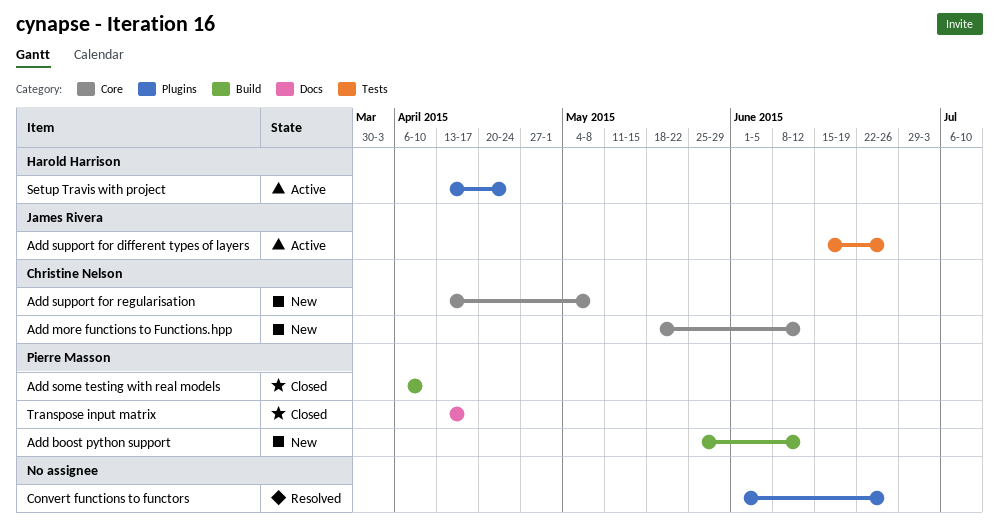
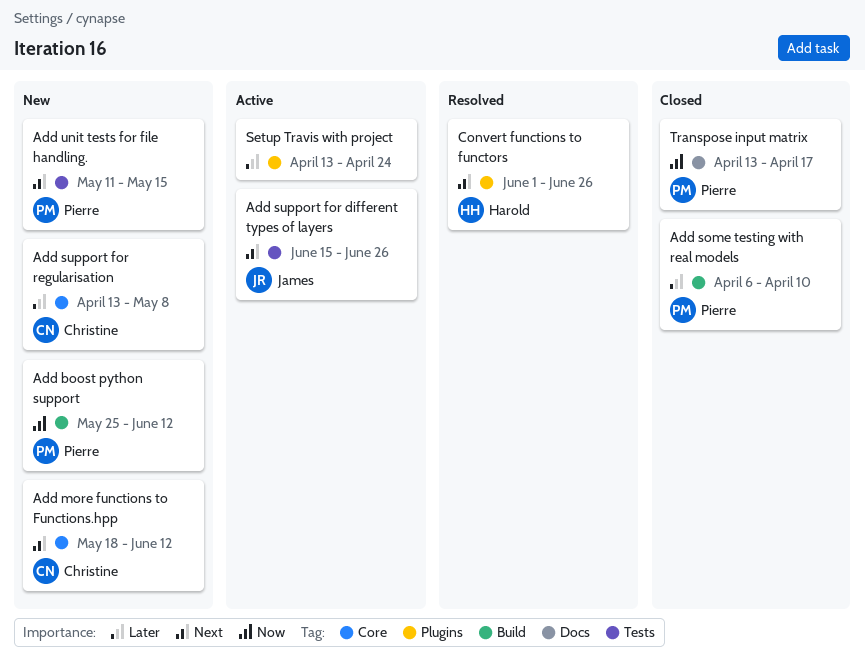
Add unit tests for file handling.: none -> present
Convert functions to functors, owner: none -> Harold Harrison
Setup Travis with project, owner: Harold Harrison -> none

